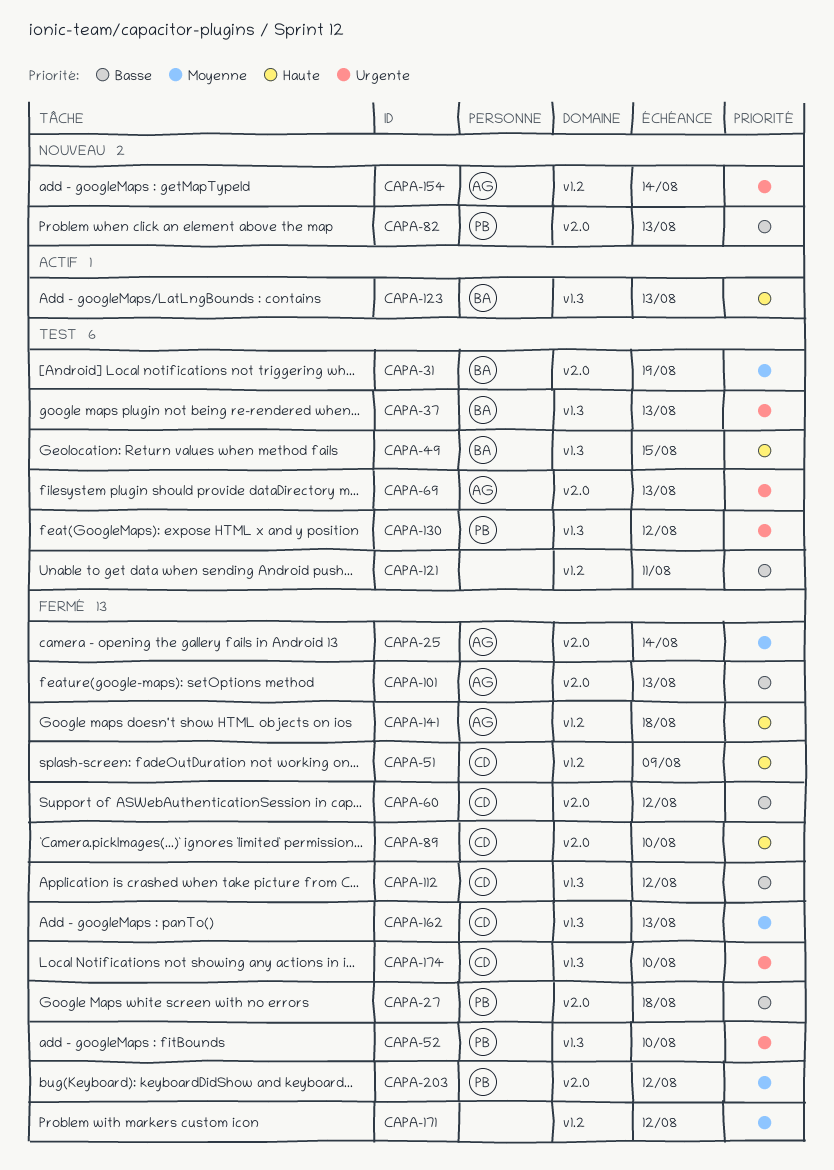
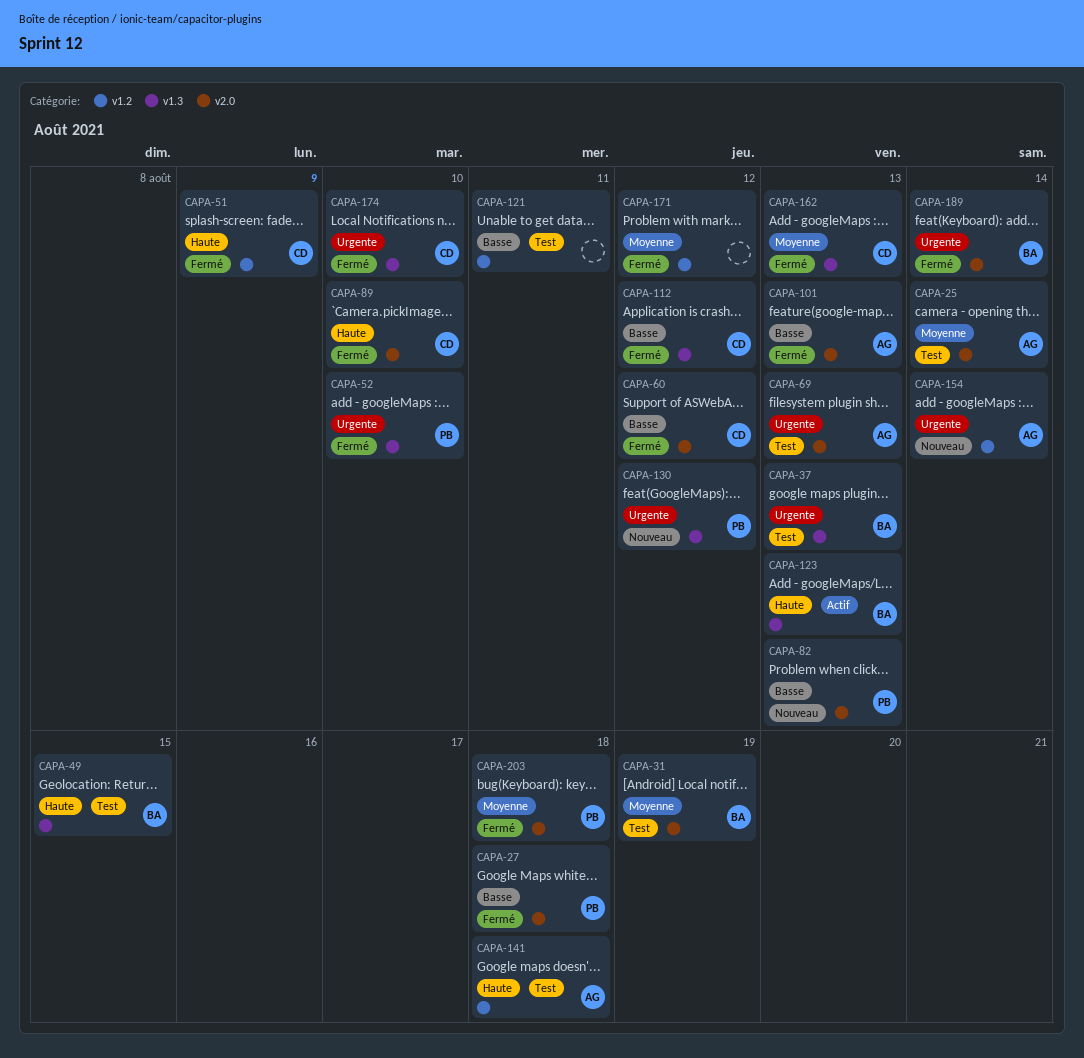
CAPA-25, status: Fermé -> Test
CAPA-130, status: Test -> Nouveau
CAPA-141, status: Fermé -> Test
CAPA-189: none -> present
CAPA-203, due: Aug 12 -> Aug 18

